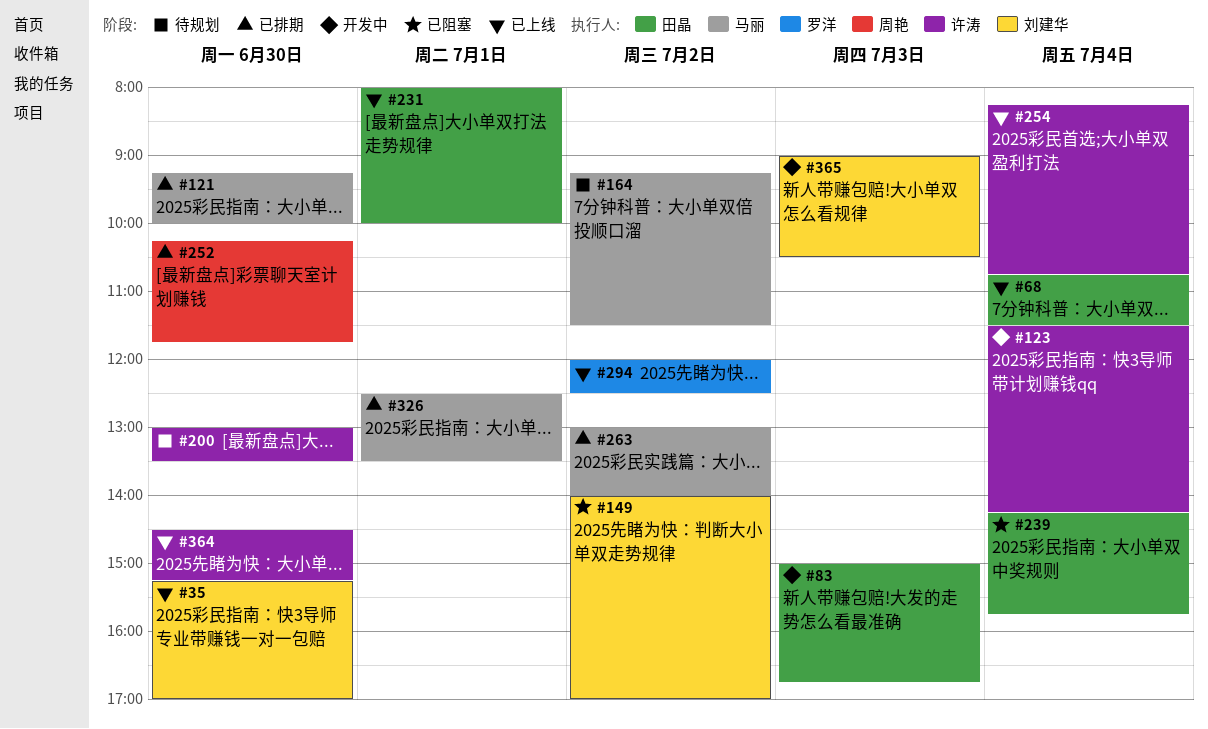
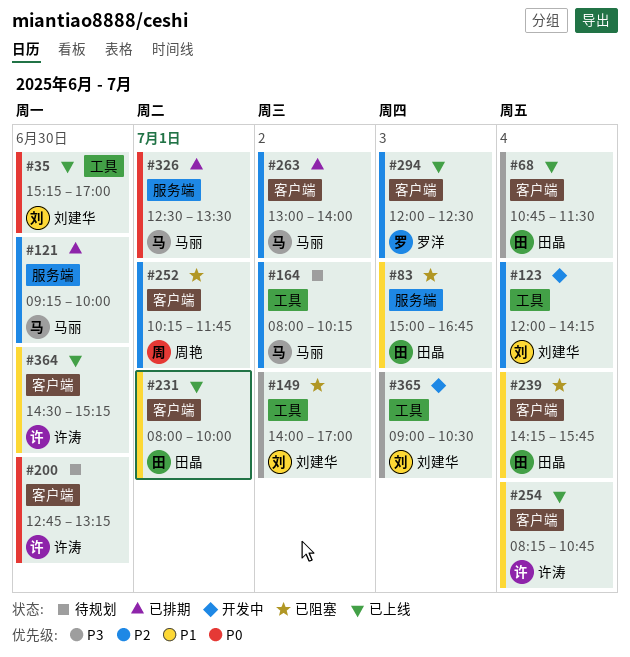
#83, status: 开发中 -> 已阻塞
#123, owner: 许涛 -> 刘建华
#123, begins: 11:30 -> 12:00
#164, begins: 09:15 -> 08:00
#164, ends: 11:30 -> 10:15
#200, begins: 13:00 -> 12:45
#200, ends: 13:30 -> 13:15
#252, status: 已排期 -> 已阻塞
#252, day: Jun 30 -> Jul 1
#294, day: Jul 2 -> Jul 3

